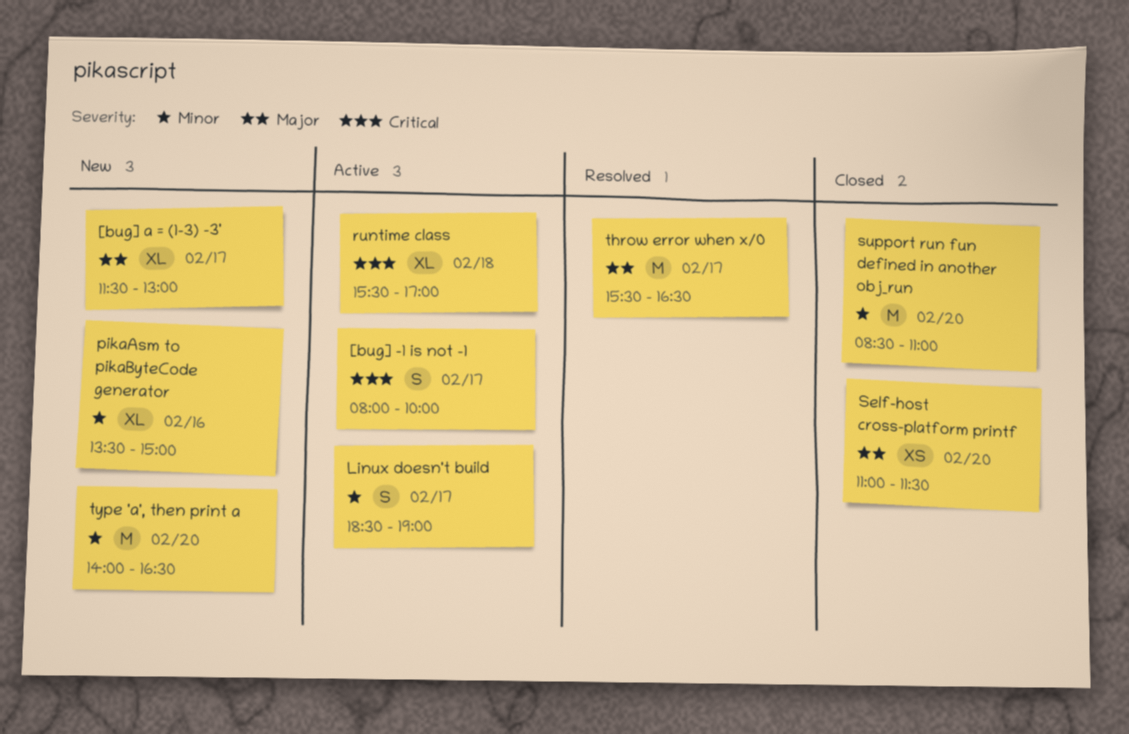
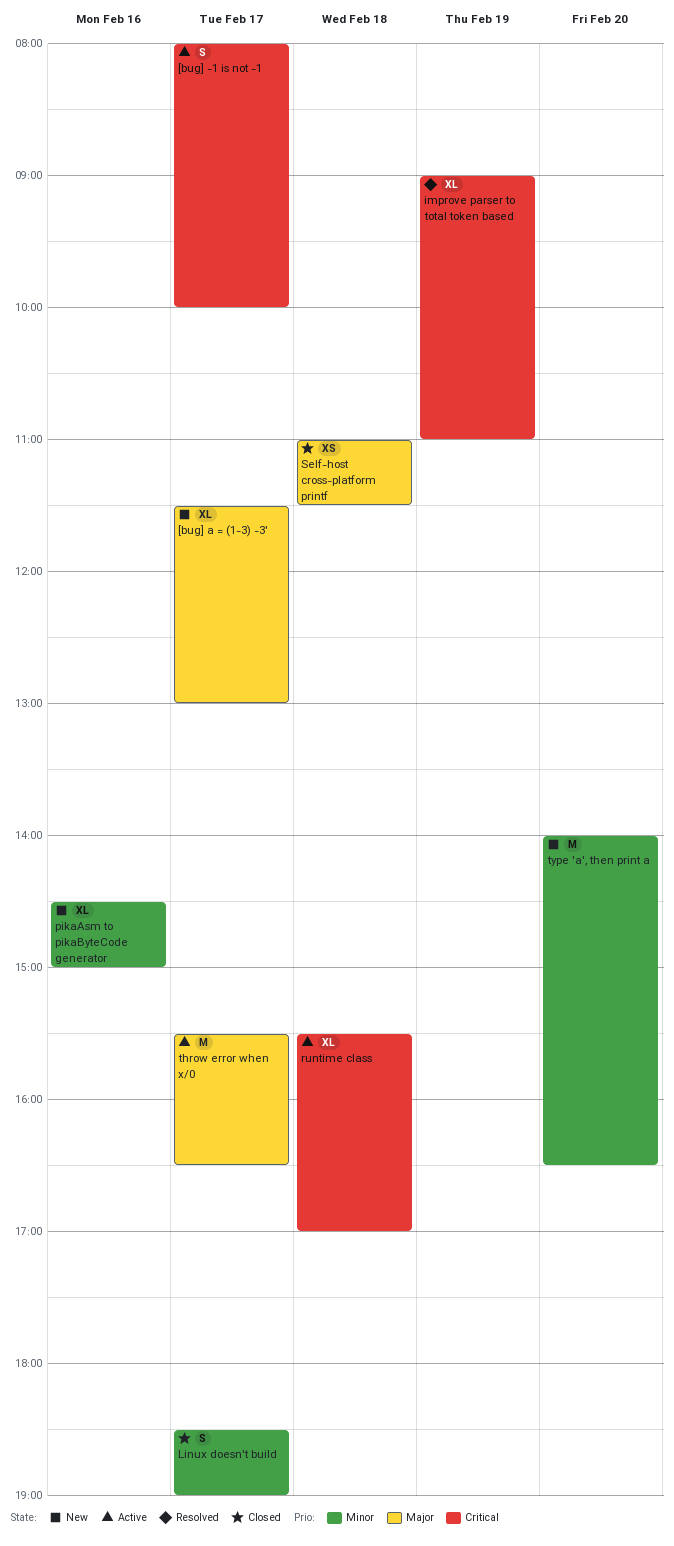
improve parser to total token based: none -> present
Linux doesn't build, status: Active -> Closed
pikaAsm to pikaByteCode generator, begins: 13:30 -> 14:30
Self-host cross-platform printf, day: Feb 20 -> Feb 18
support run fun defined in another obj_run: present -> none
throw error when x/0, status: Resolved -> Active

